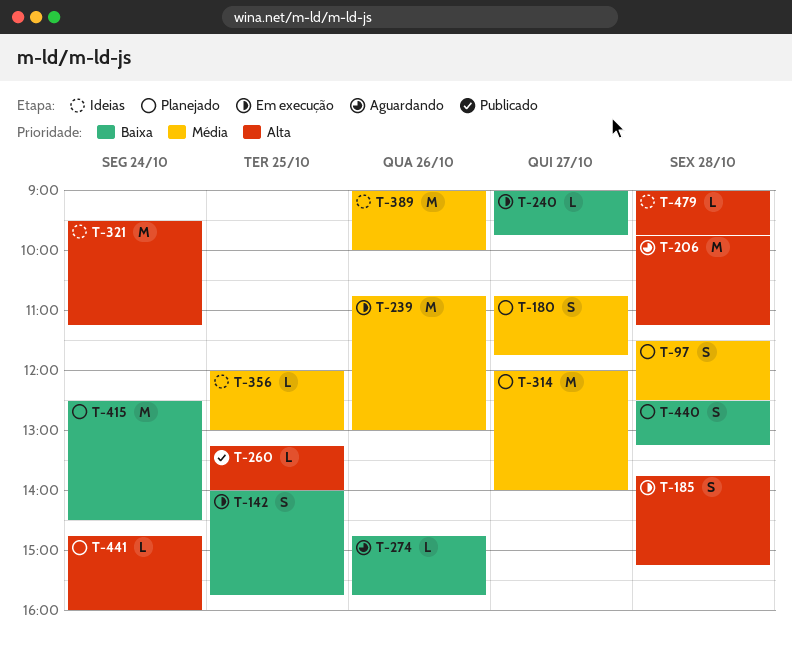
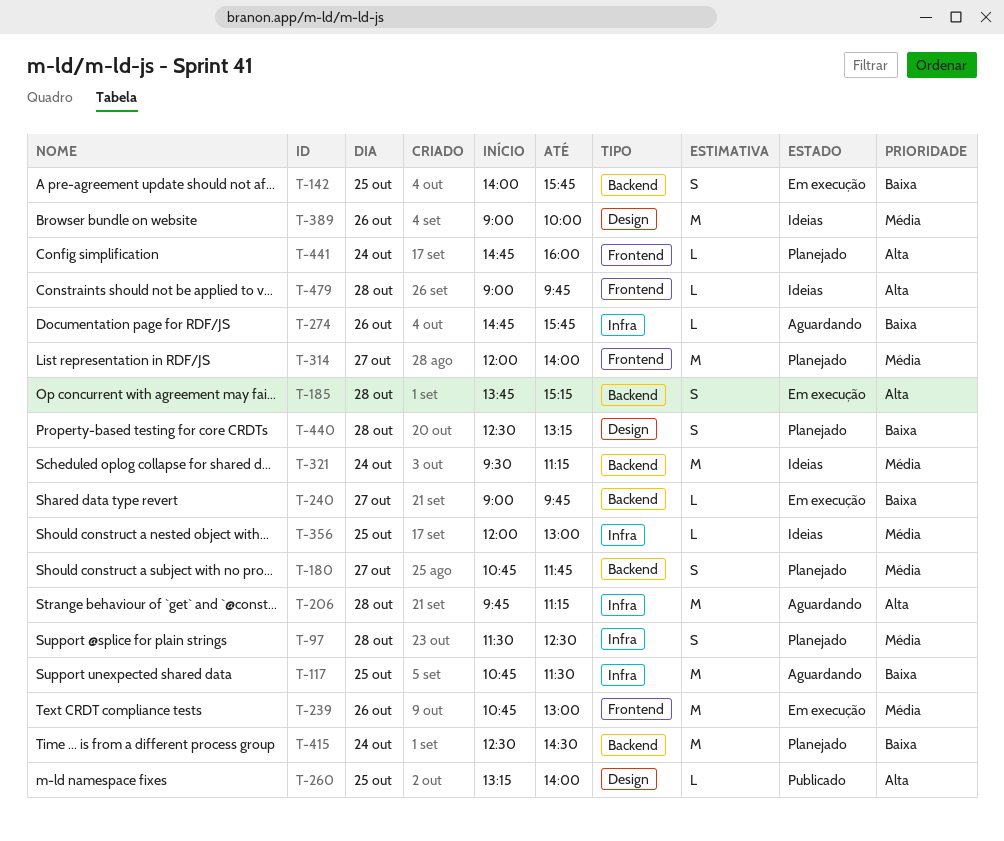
T-117: none -> present
T-321, priority: Alta -> Média

